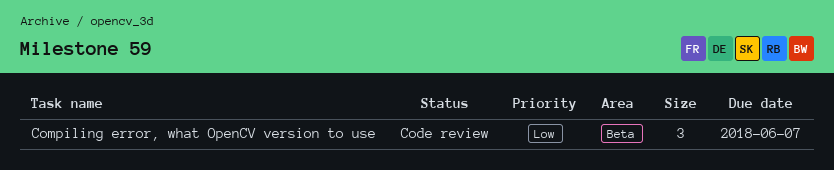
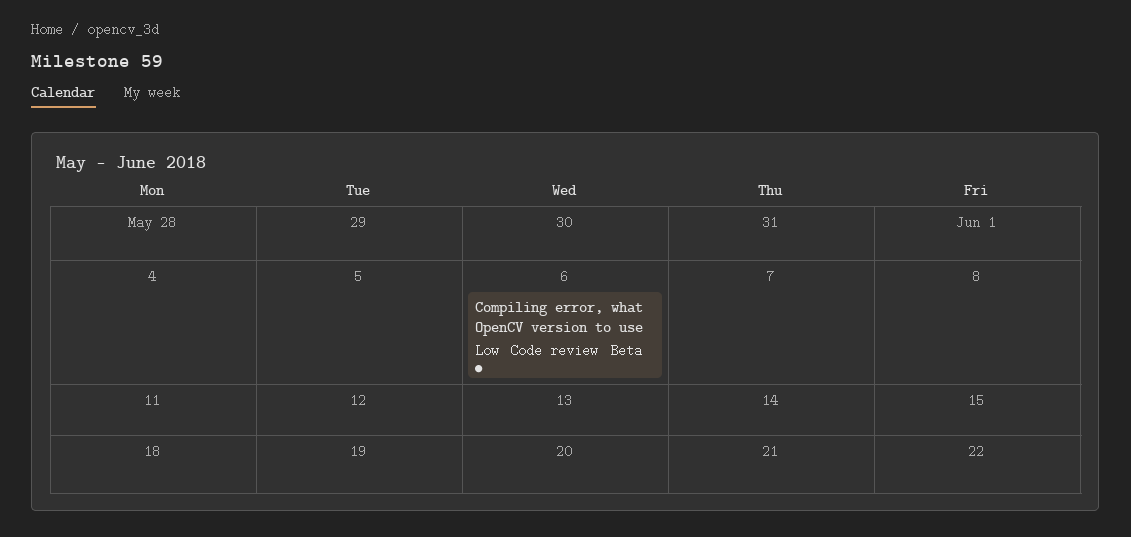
Compiling error, what OpenCV version to use, estimate: 3 -> 1
Compiling error, what OpenCV version to use, due: Jun 7 -> Jun 6

